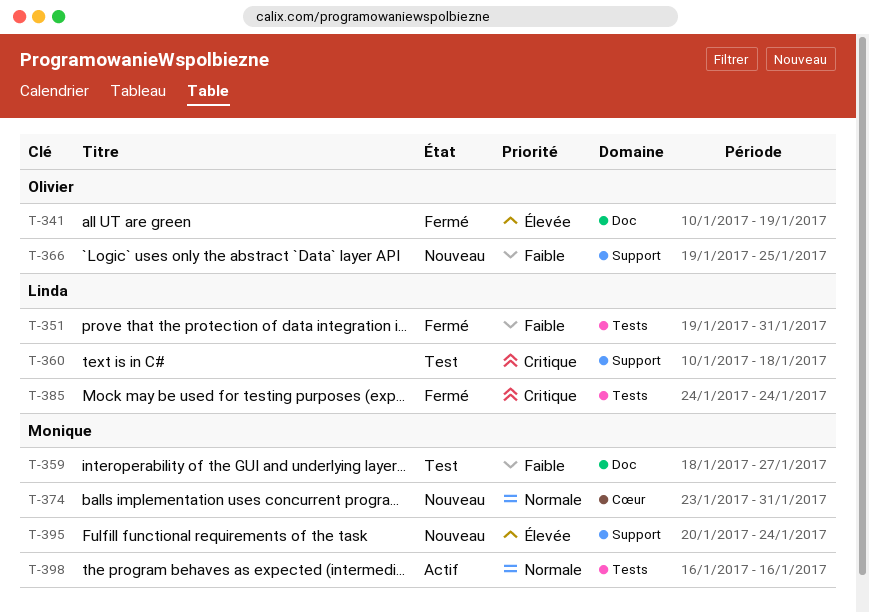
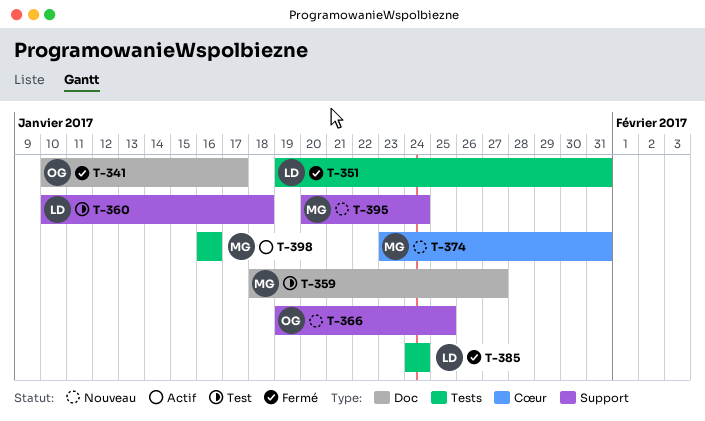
T-341, due: Jan 19 -> Jan 17

